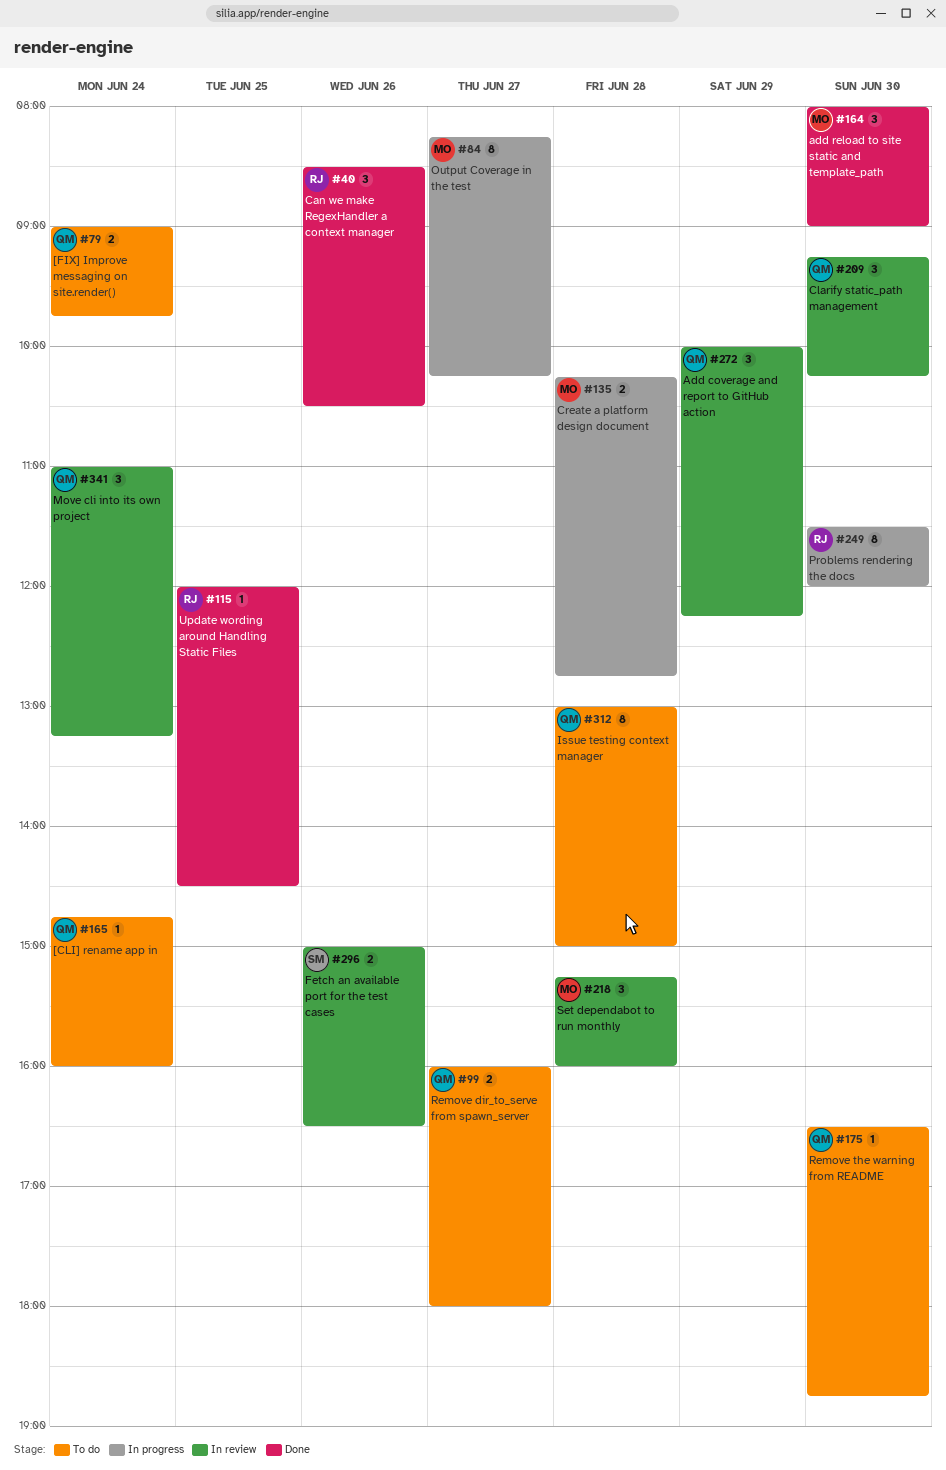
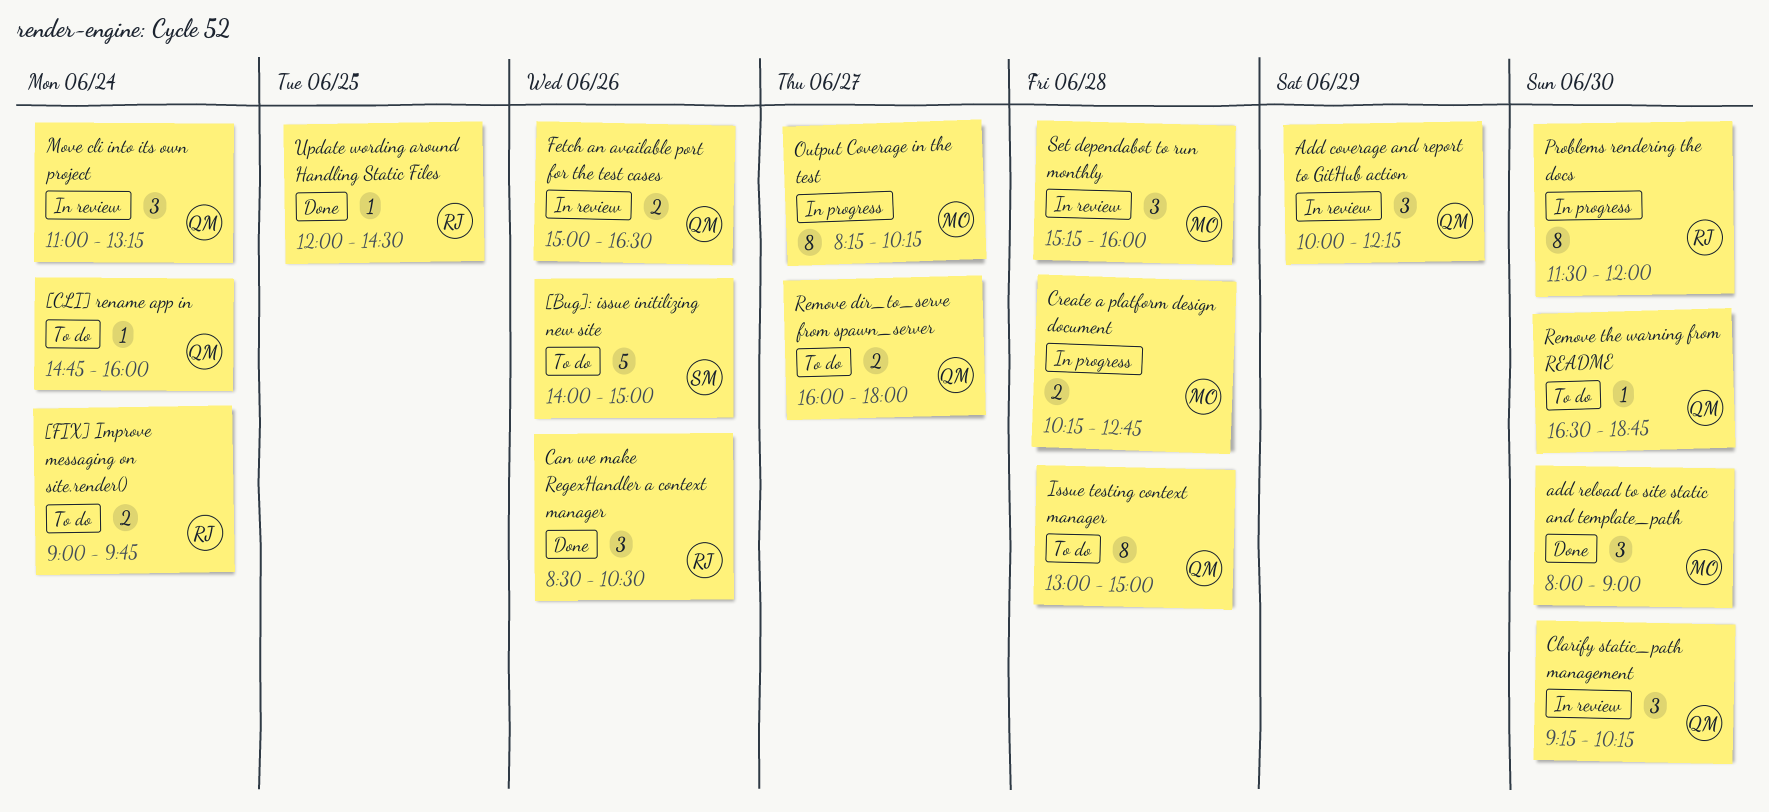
[Bug]: issue initilizing new site: none -> present
[FIX] Improve messaging on site.render(), owner: QM -> RJ
Fetch an available port for the test cases, owner: SM -> QM

